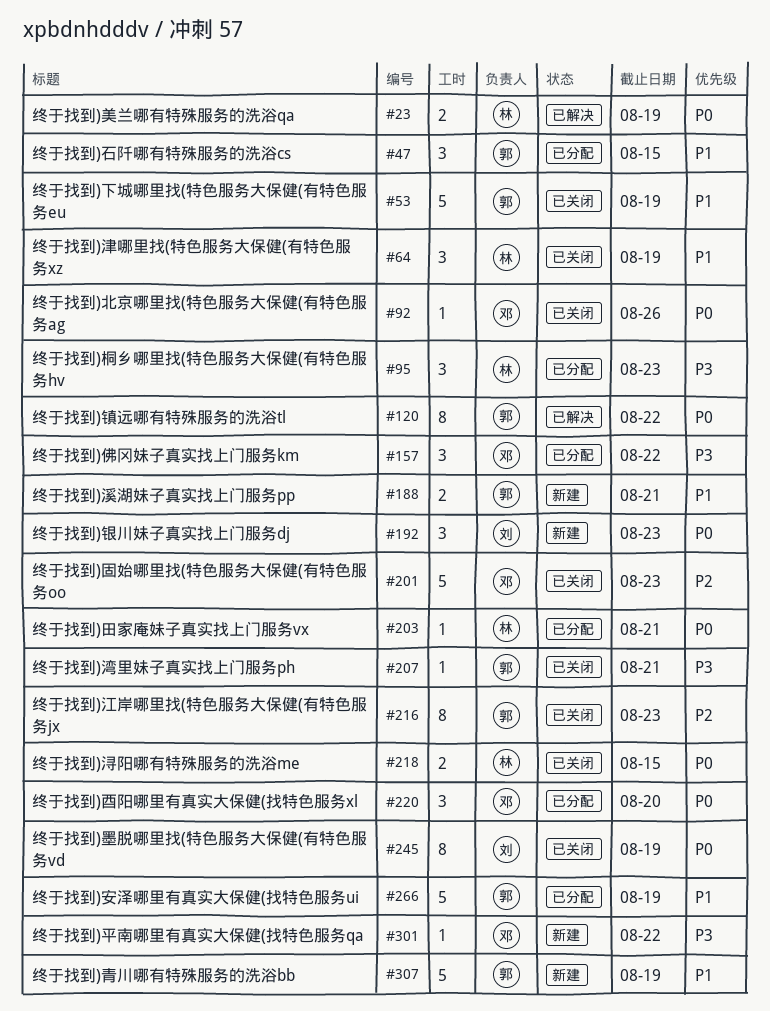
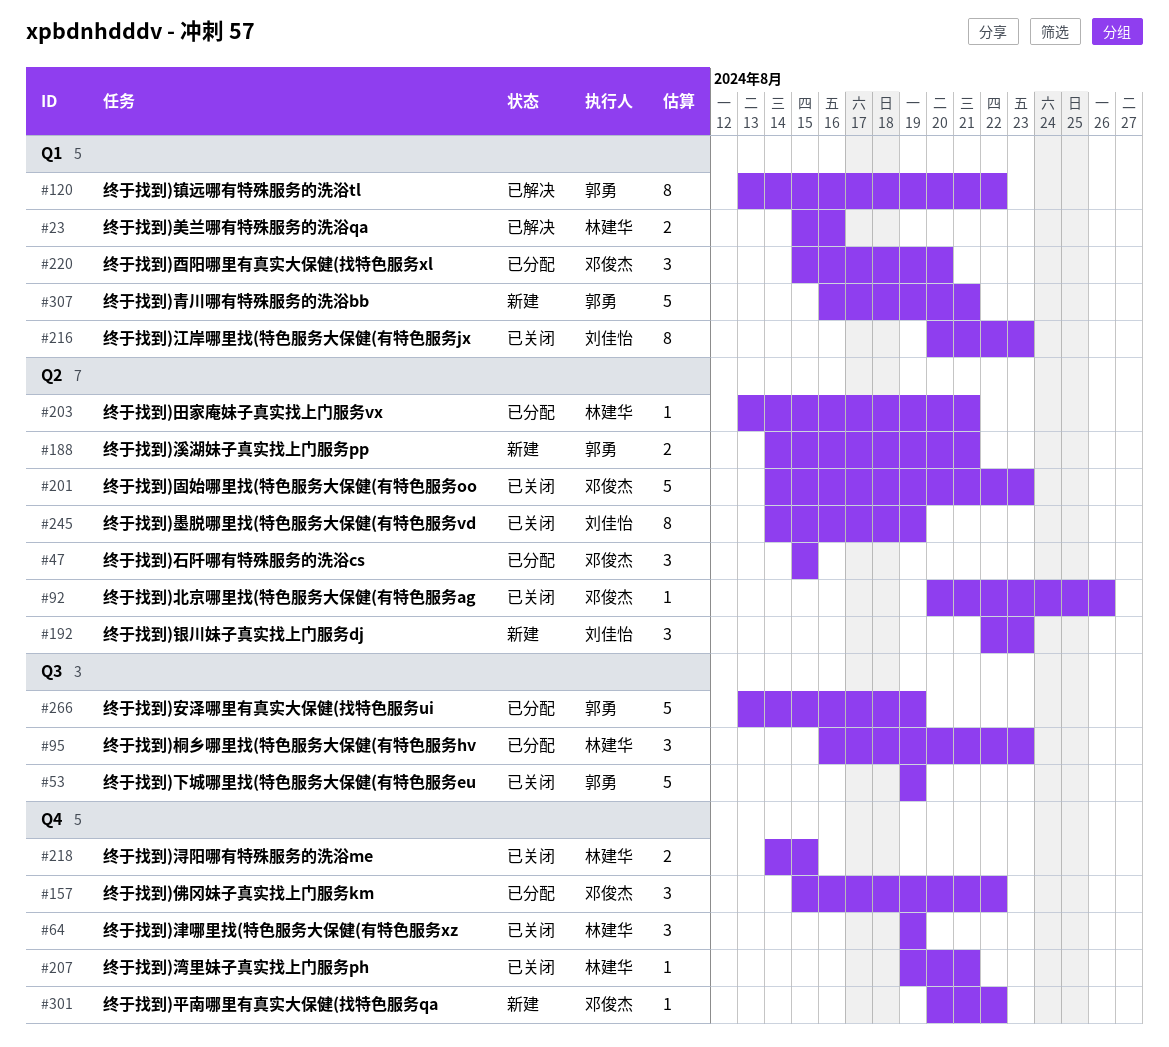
#23, due: Aug 19 -> Aug 16
#47, owner: 郭勇 -> 邓俊杰
#207, owner: 郭勇 -> 林建华
#216, owner: 郭勇 -> 刘佳怡
#307, due: Aug 19 -> Aug 21

